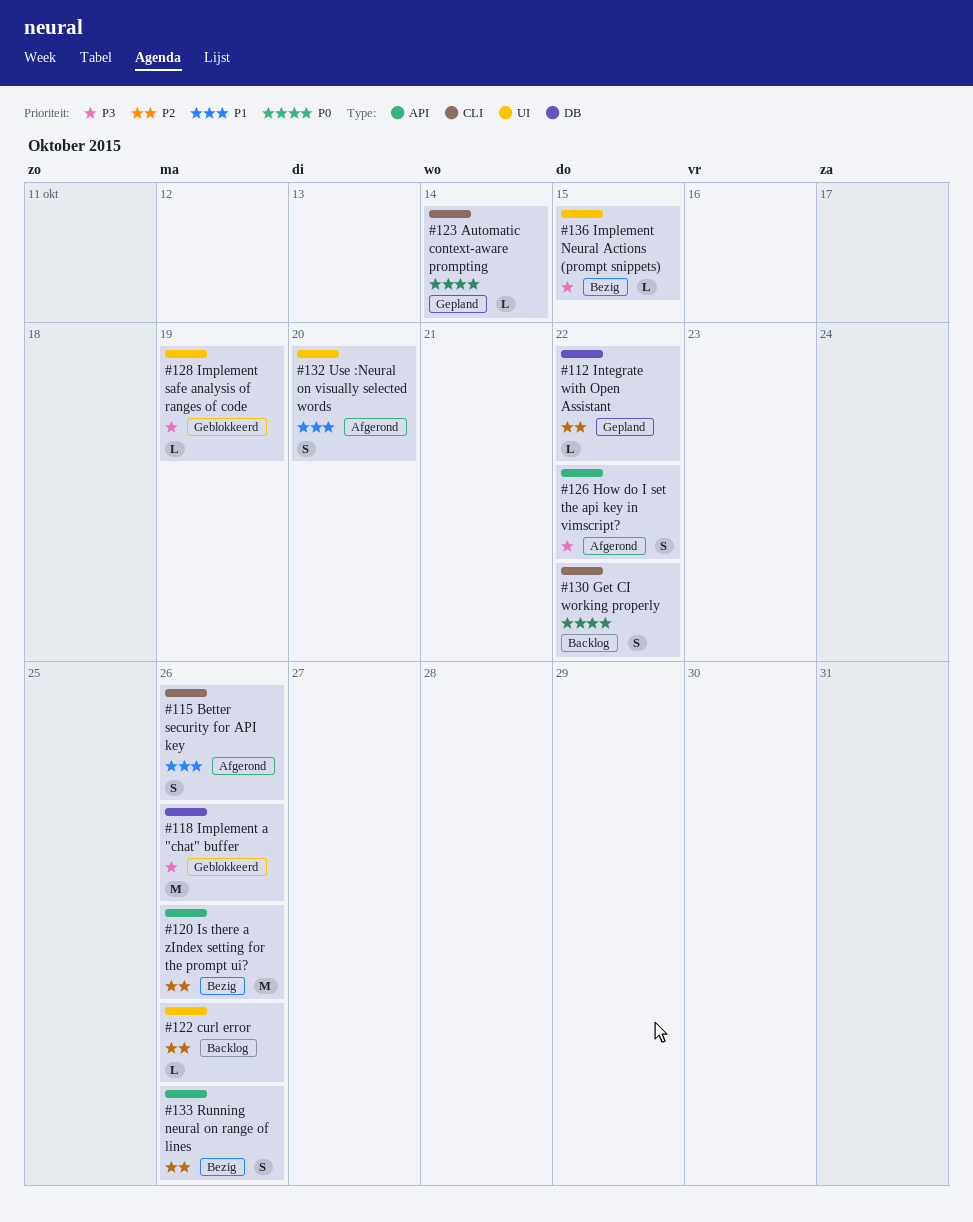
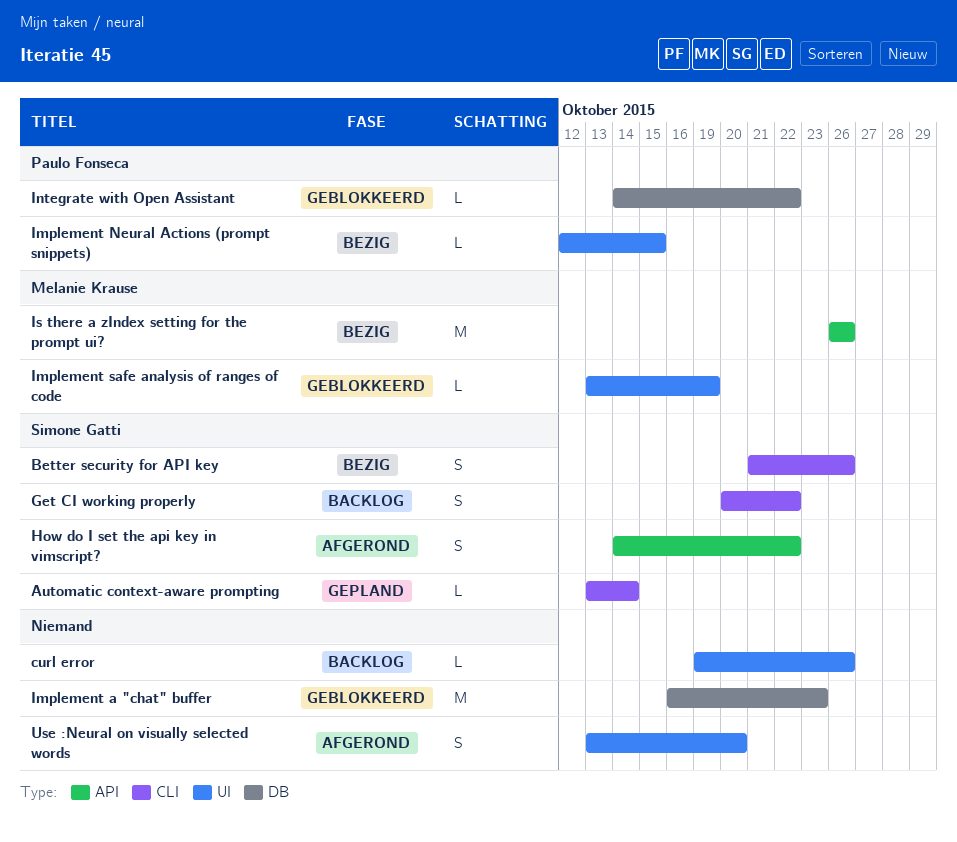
Better security for API key, status: Afgerond -> Bezig
Implement a "chat" buffer, due: Oct 26 -> Oct 23
Integrate with Open Assistant, status: Gepland -> Geblokkeerd
Running neural on range of lines: present -> none

